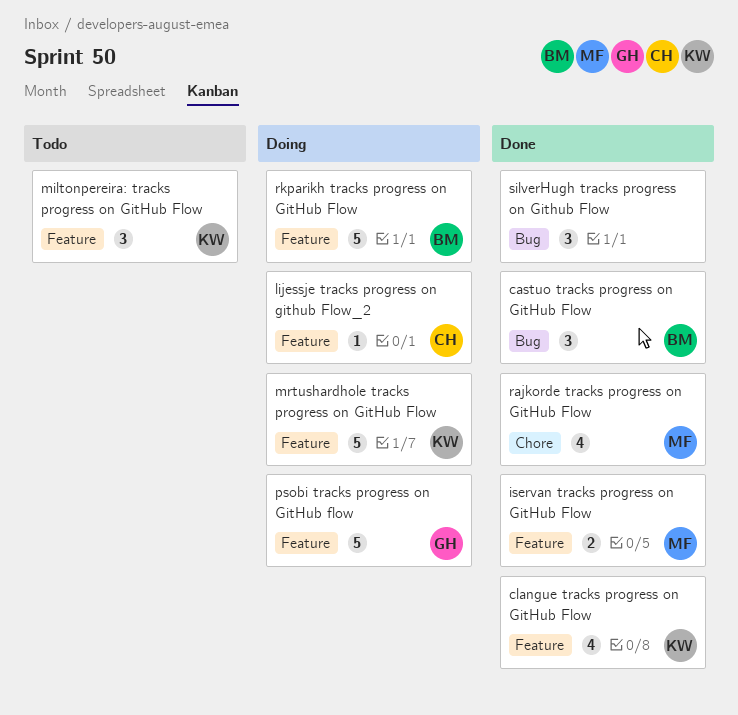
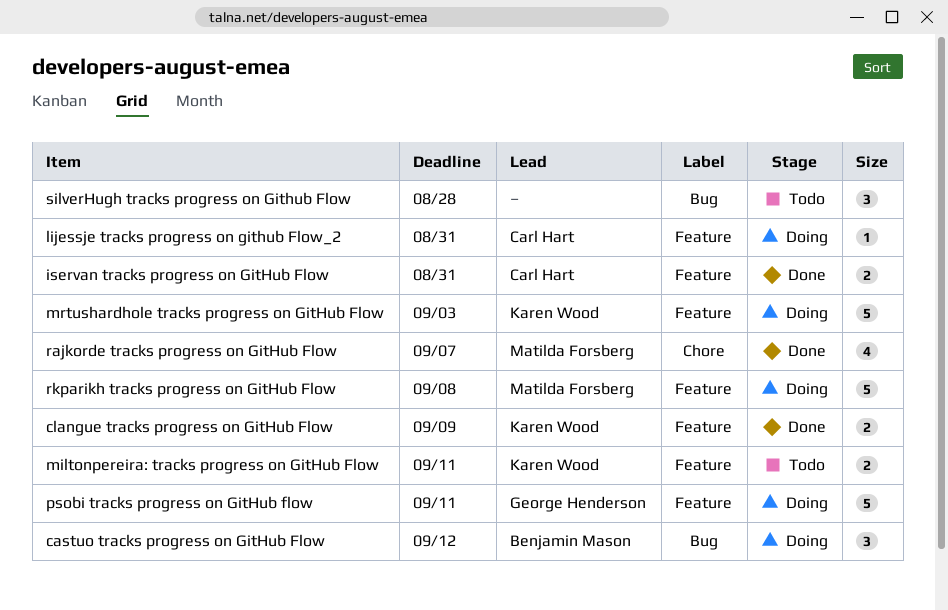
castuo tracks progress on GitHub Flow, status: Done -> Doing
clangue tracks progress on GitHub Flow, estimate: 4 -> 2
iservan tracks progress on GitHub Flow, owner: Matilda Forsberg -> Carl Hart
miltonpereira: tracks progress on GitHub Flow, estimate: 3 -> 2
rkparikh tracks progress on GitHub Flow, owner: Benjamin Mason -> Matilda Forsberg
silverHugh tracks progress on Github Flow, status: Done -> Todo

